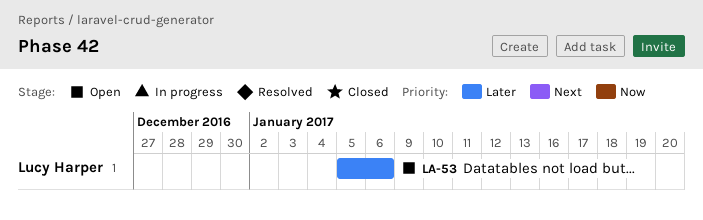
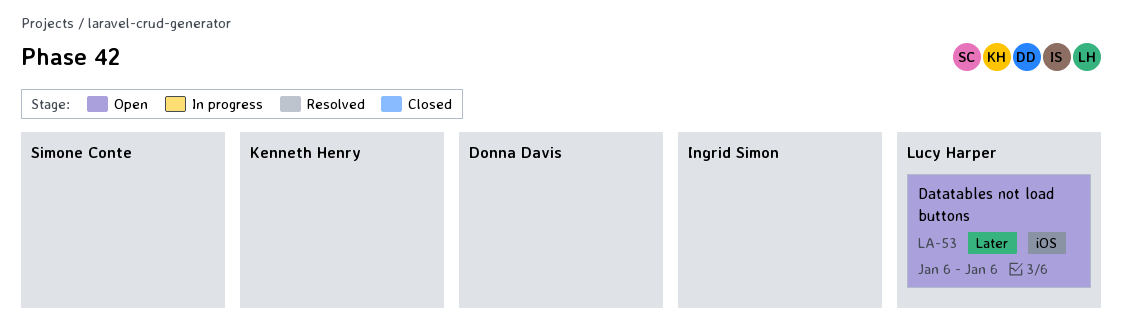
LA-53, start: Jan 5 -> Jan 6

